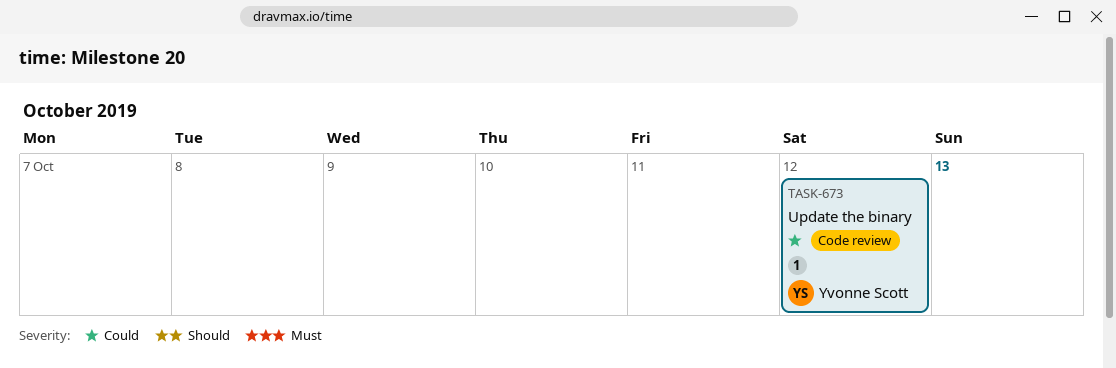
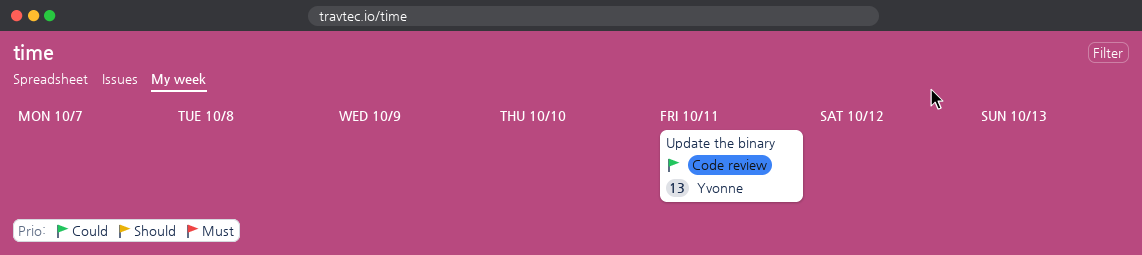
Update the binary, estimate: 1 -> 13
Update the binary, due: Oct 12 -> Oct 11

